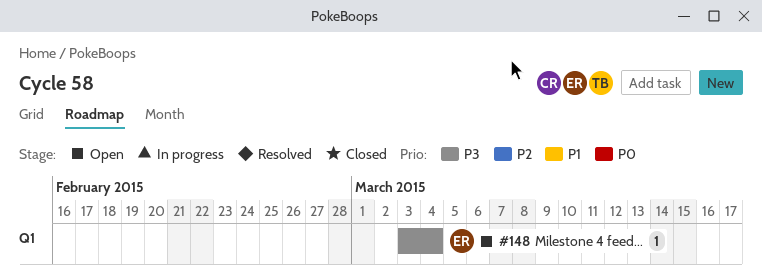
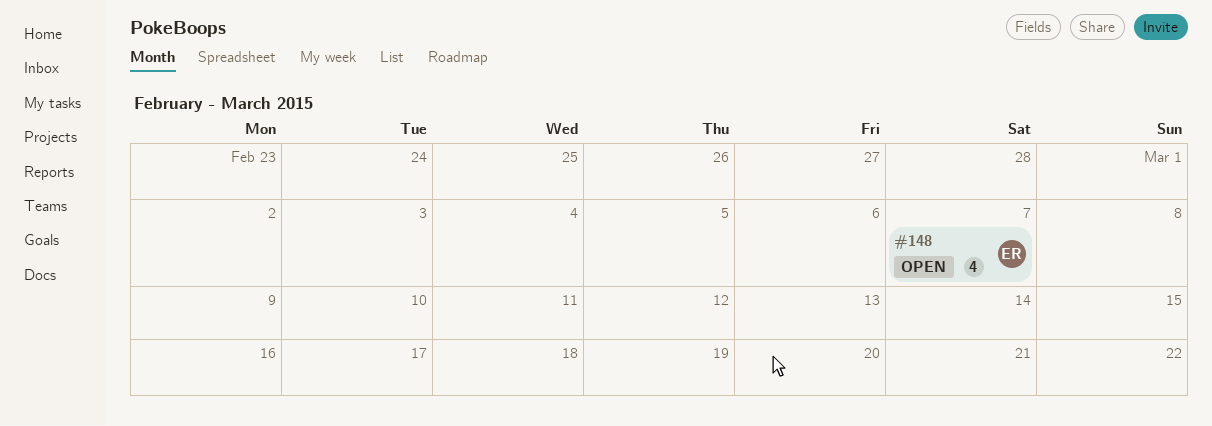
#148, estimate: 1 -> 4
#148, due: Mar 4 -> Mar 7

